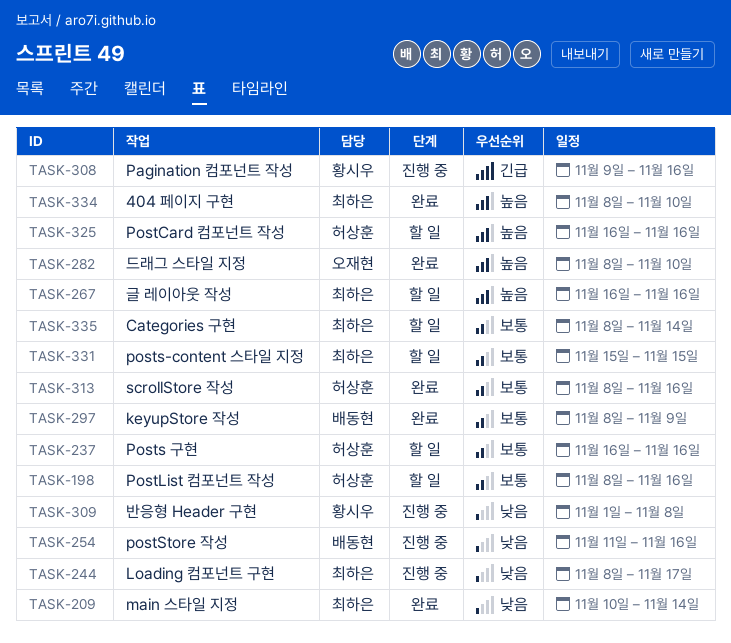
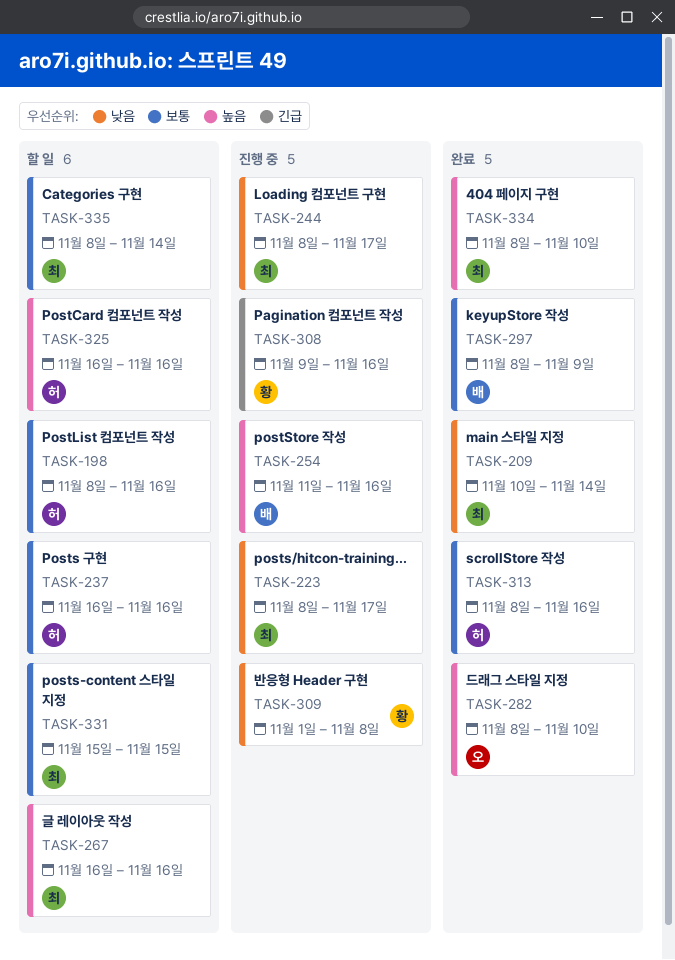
TASK-223: none -> present
TASK-254, priority: 낮음 -> 높음

